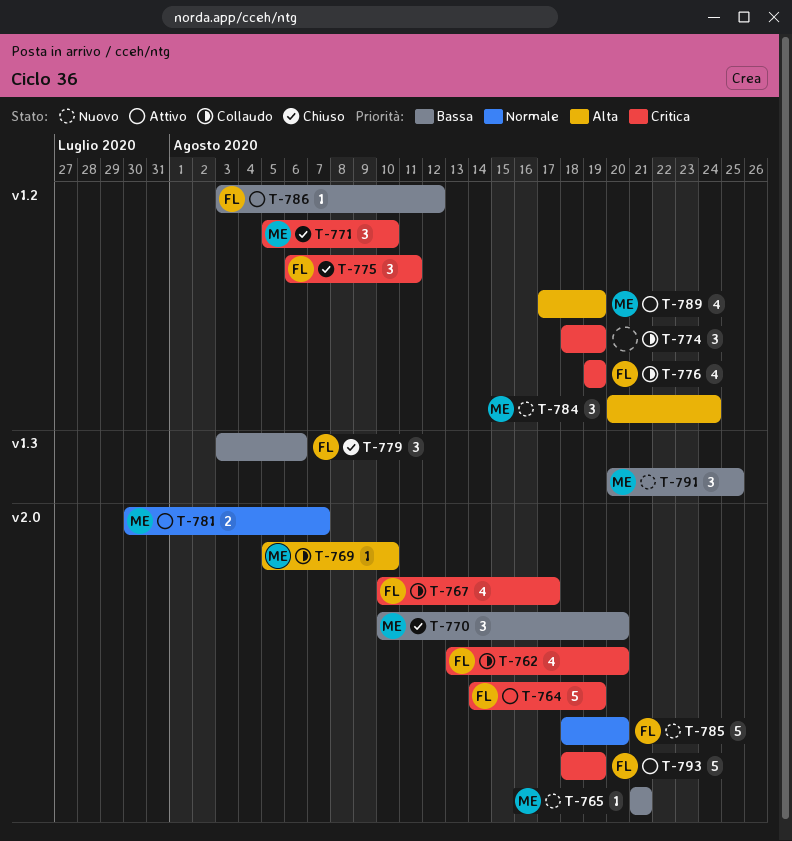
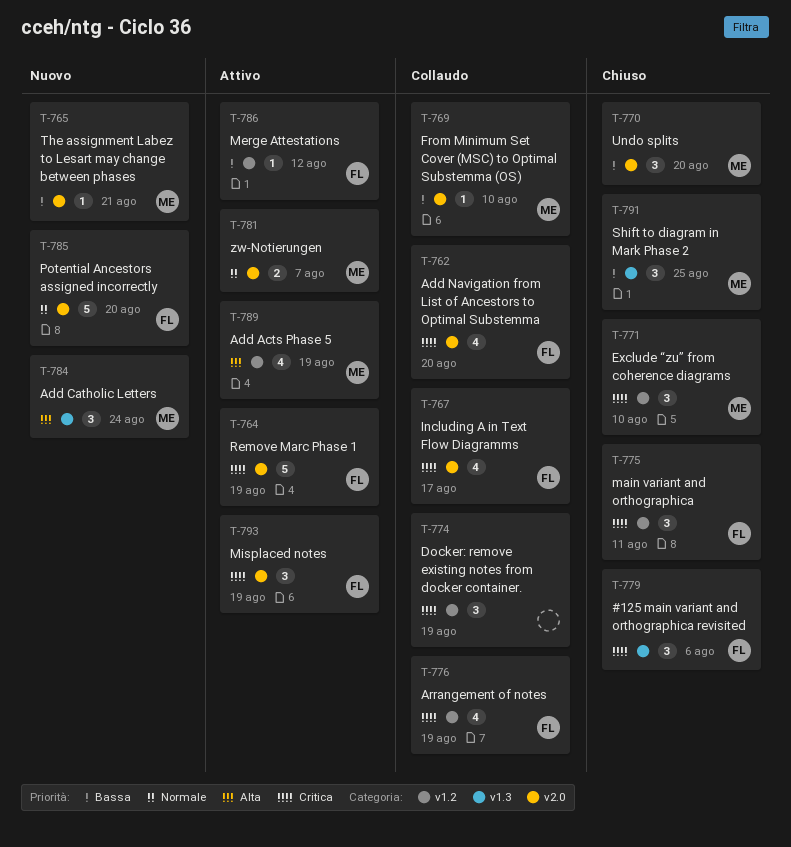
T-769, priority: Alta -> Bassa
T-779, priority: Bassa -> Critica
T-784, label: v1.2 -> v1.3
T-791, status: Nuovo -> Chiuso
T-793, estimate: 5 -> 3

